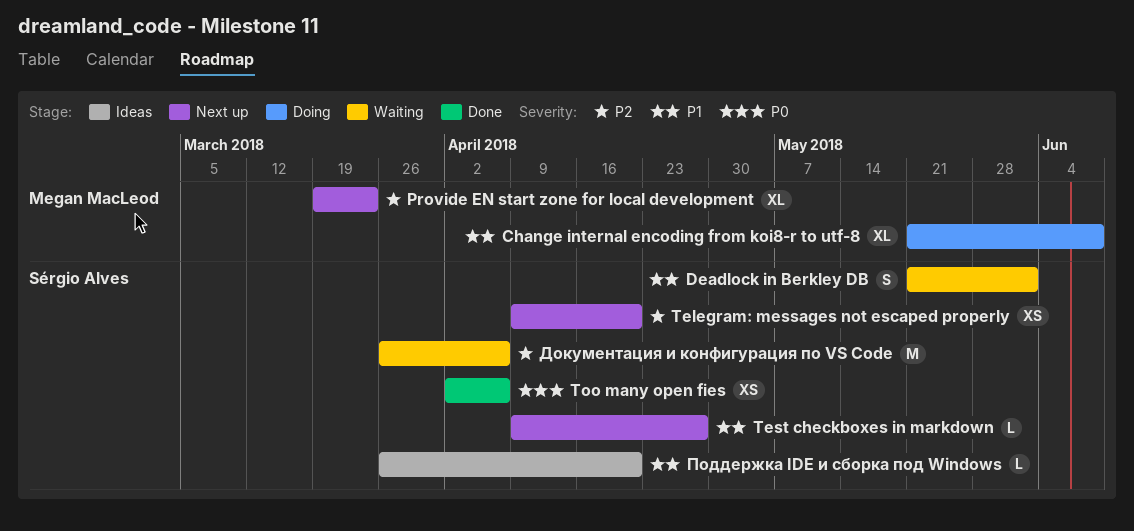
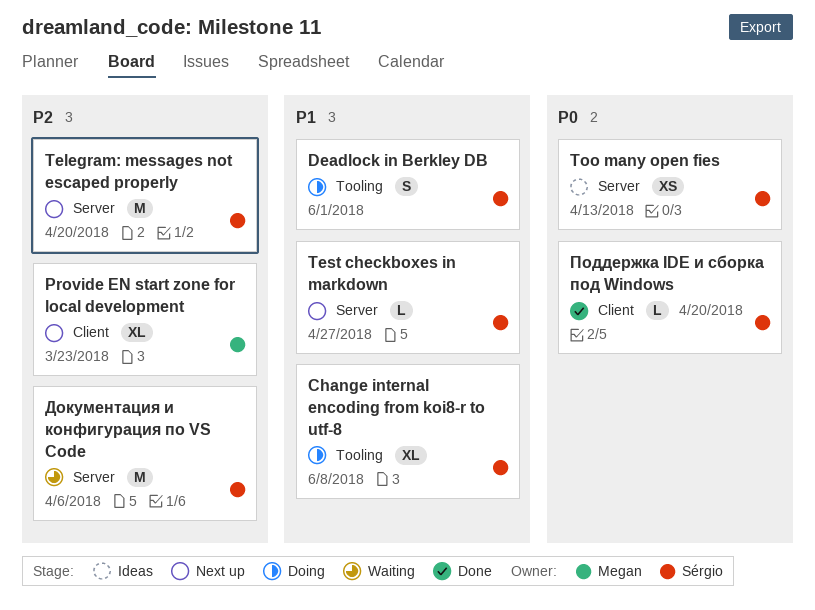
Change internal encoding from koi8-r to utf-8, owner: Megan MacLeod -> Sérgio Alves
Deadlock in Berkley DB, status: Waiting -> Doing
Telegram: messages not escaped properly, estimate: XS -> M
Too many open fies, status: Done -> Ideas
Too many open fies, due: Apr 6 -> Apr 13
Поддержка IDE и сборка под Windows, status: Ideas -> Done
Поддержка IDE и сборка под Windows, priority: P1 -> P0

